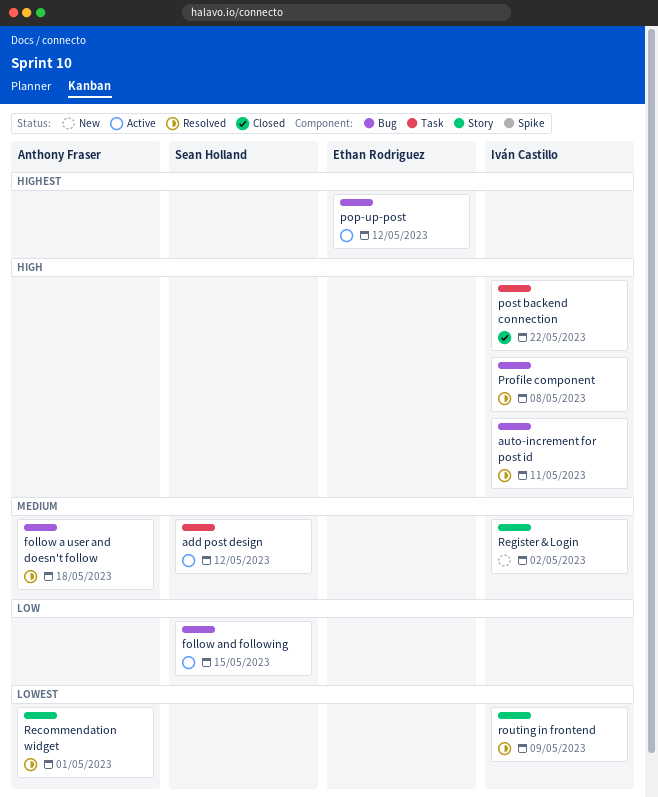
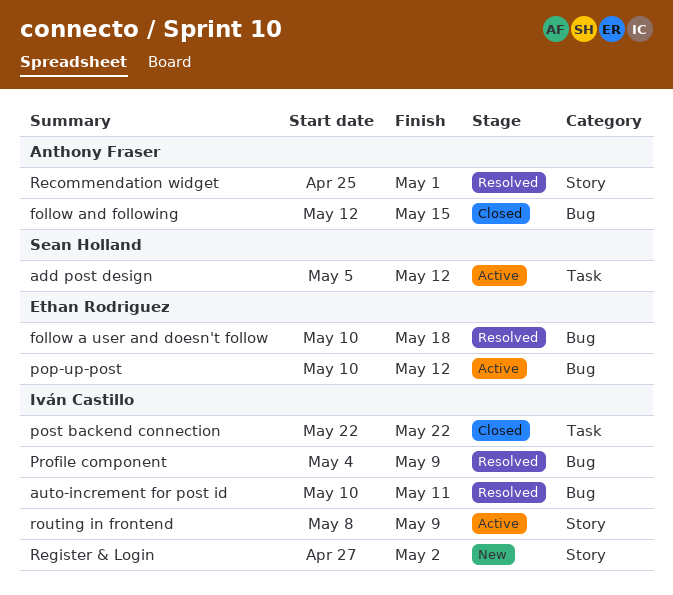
follow a user and doesn't follow, owner: Anthony Fraser -> Ethan Rodriguez
follow and following, status: Active -> Closed
follow and following, owner: Sean Holland -> Anthony Fraser
Profile component, due: May 8 -> May 9
routing in frontend, status: Resolved -> Active

